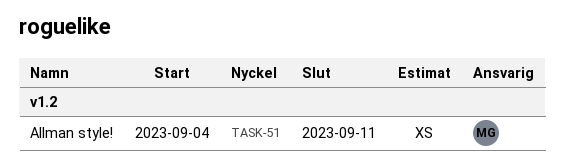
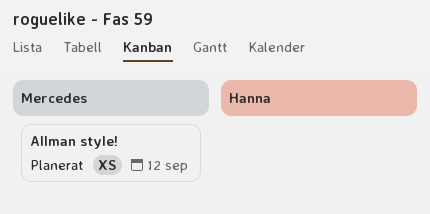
Allman style!, due: Sep 11 -> Sep 12

